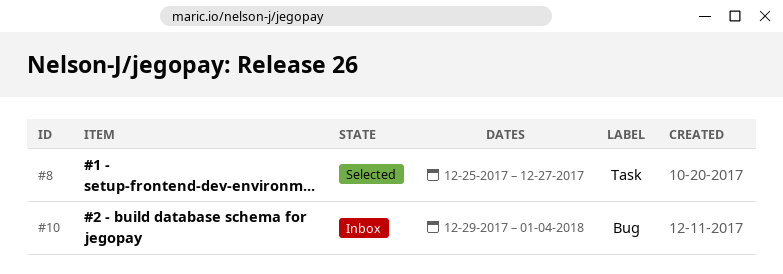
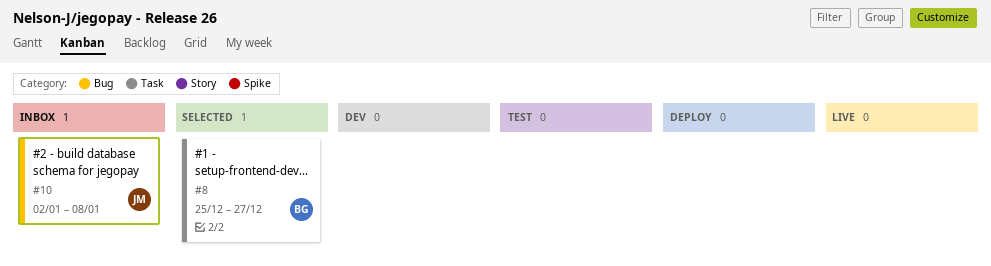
#10, start: Dec 29 -> Jan 2
#10, due: Jan 4 -> Jan 8

